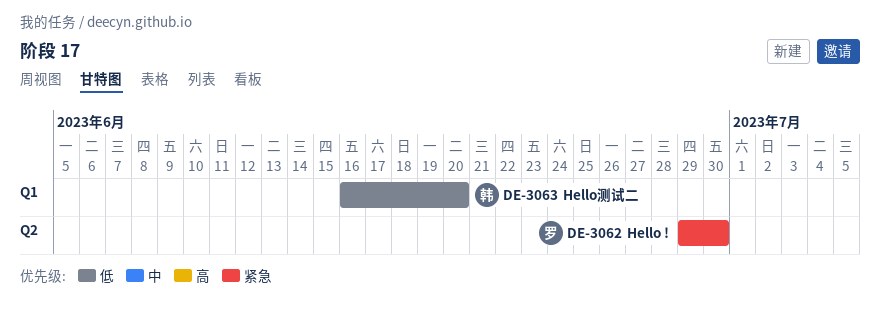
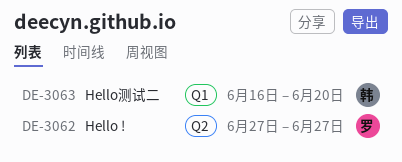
DE-3062, start: Jun 29 -> Jun 27
DE-3062, due: Jun 30 -> Jun 27

